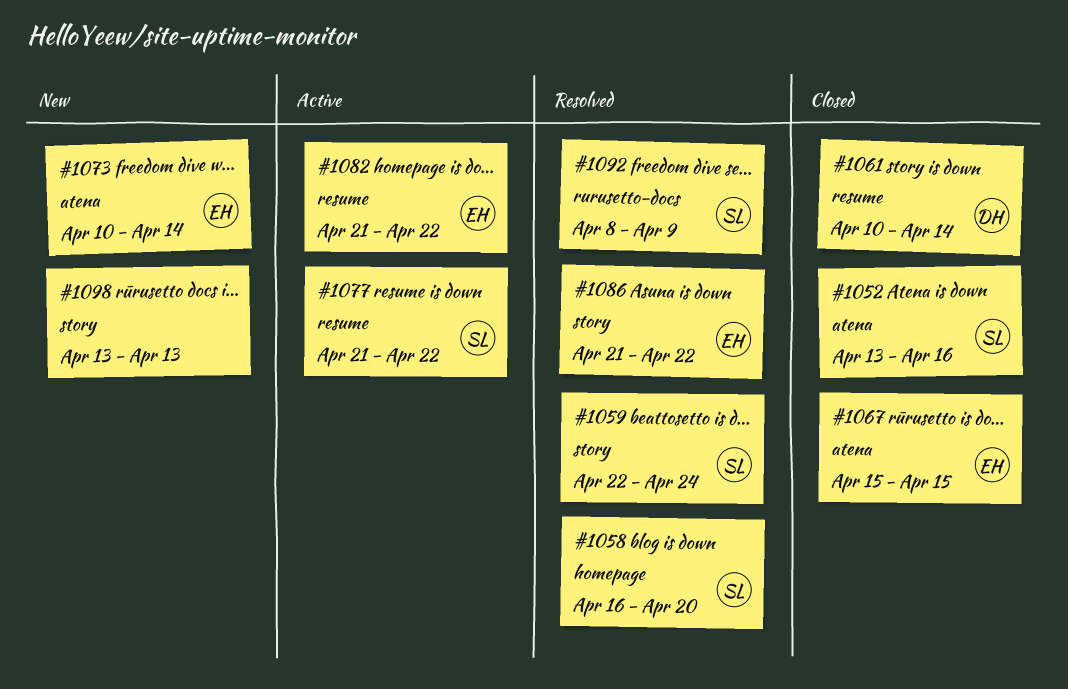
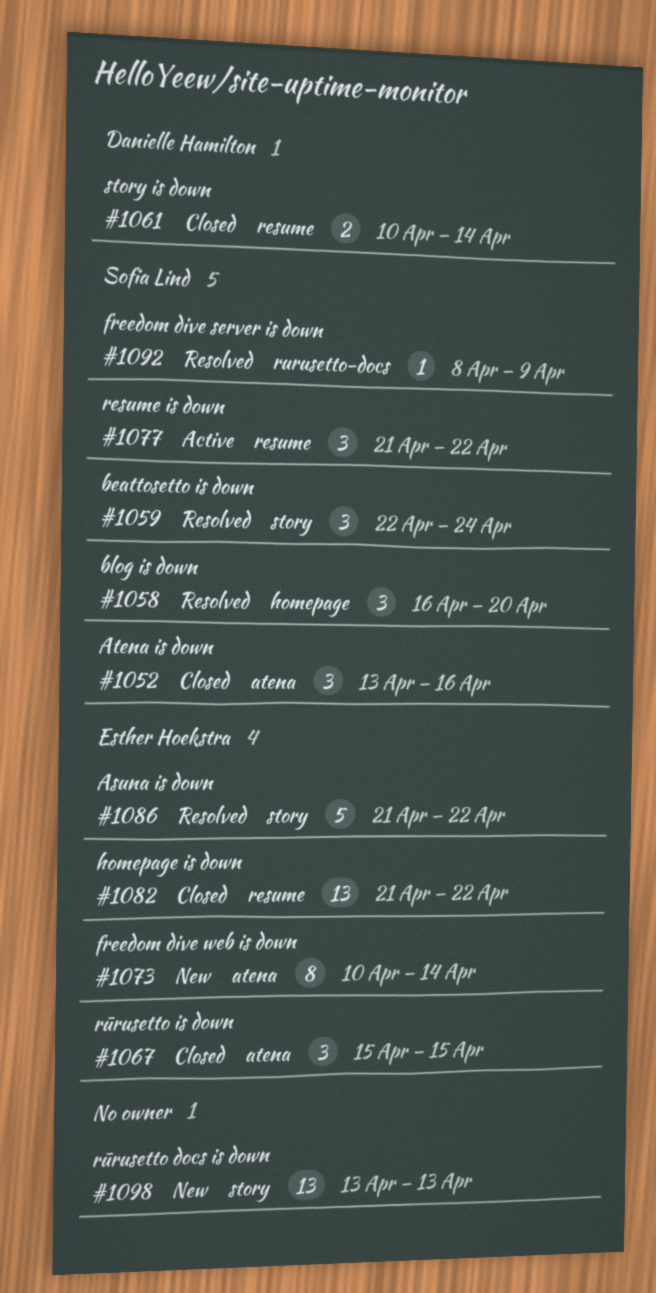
#1082, status: Active -> Closed

